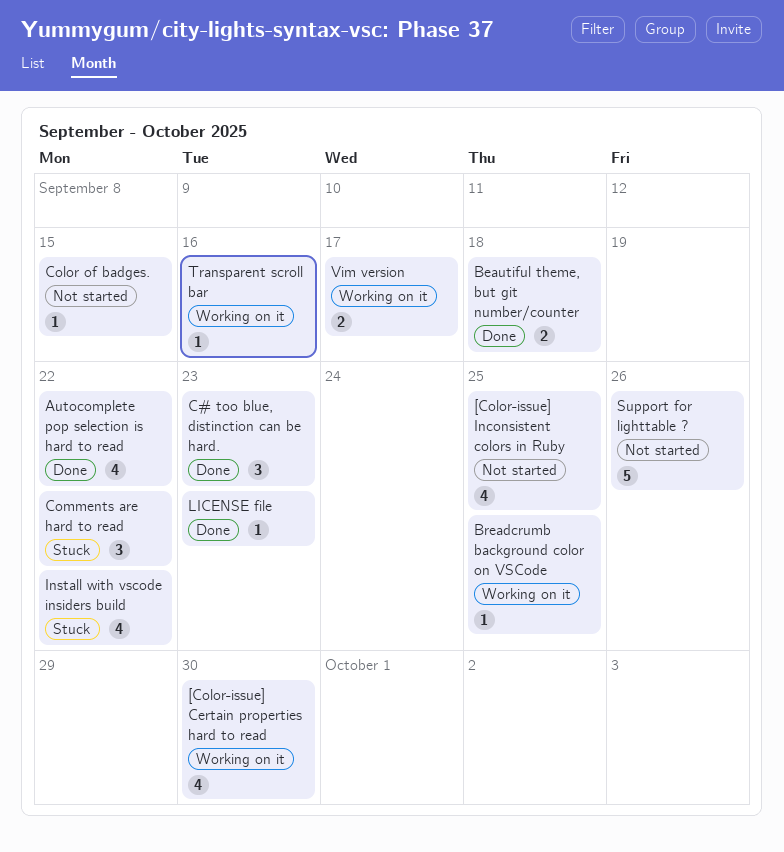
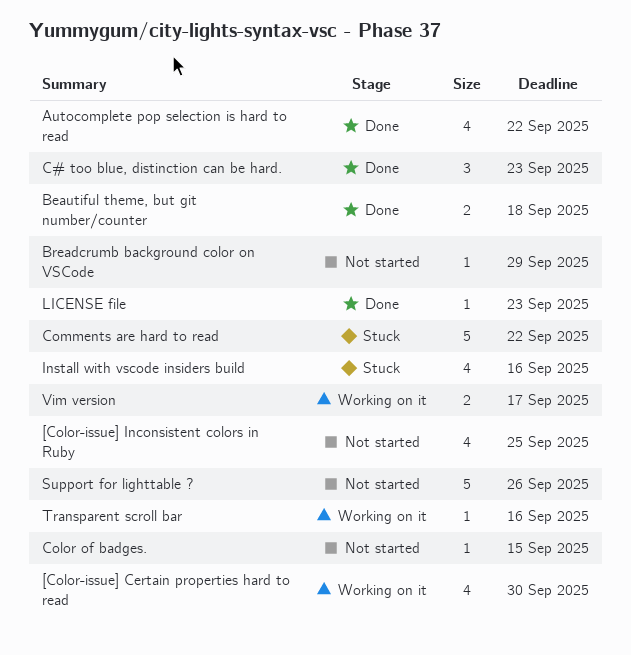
Breadcrumb background color on VSCode, status: Working on it -> Not started
Breadcrumb background color on VSCode, due: Sep 25 -> Sep 29
Comments are hard to read, estimate: 3 -> 5
Install with vscode insiders build, due: Sep 22 -> Sep 16

